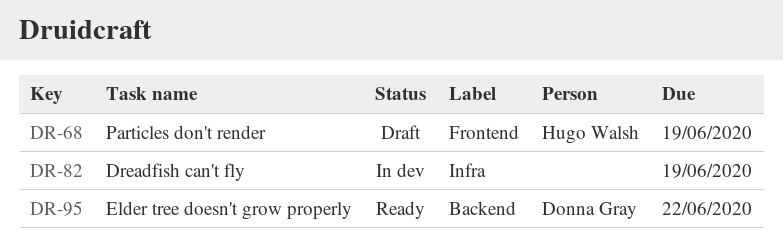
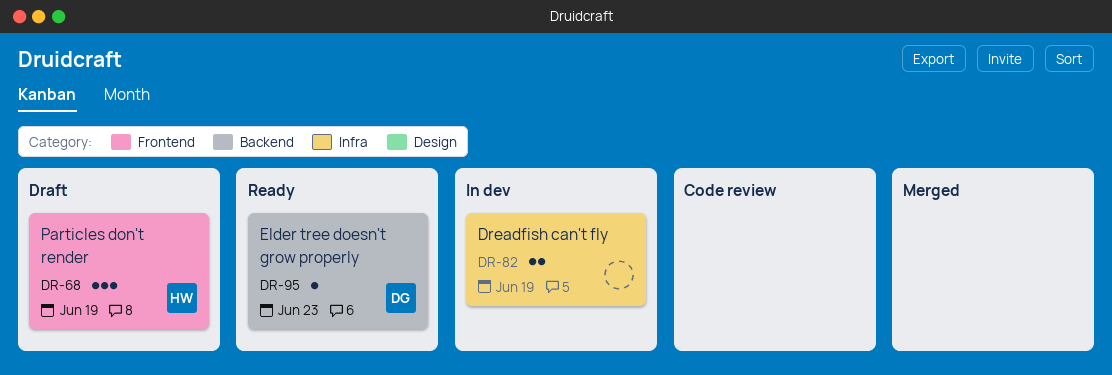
DR-95, due: Jun 22 -> Jun 23

